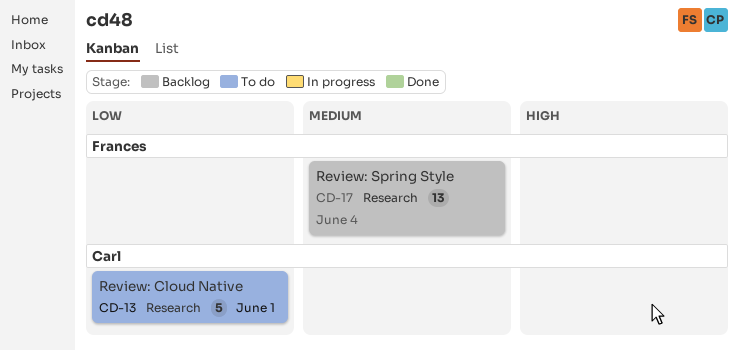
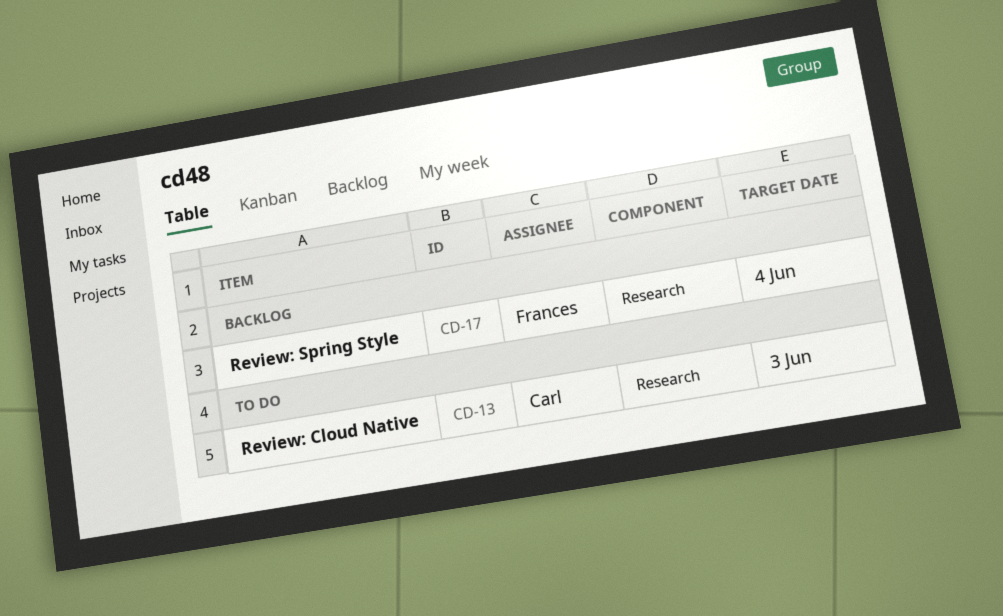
CD-13, due: Jun 1 -> Jun 3

